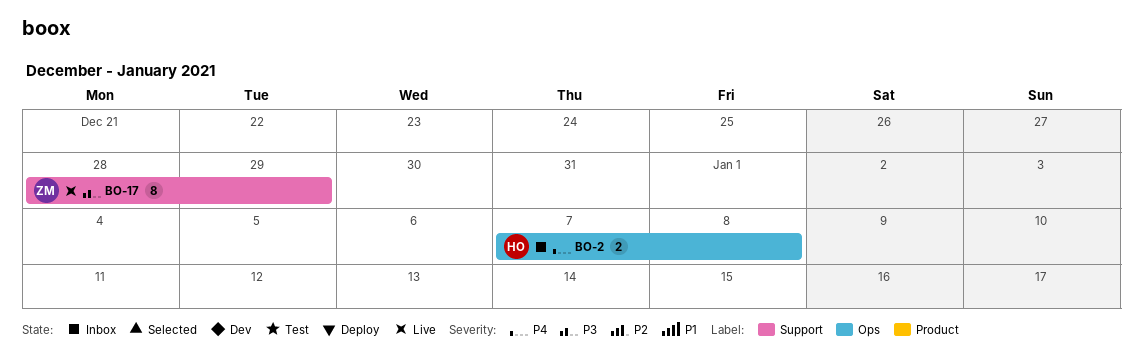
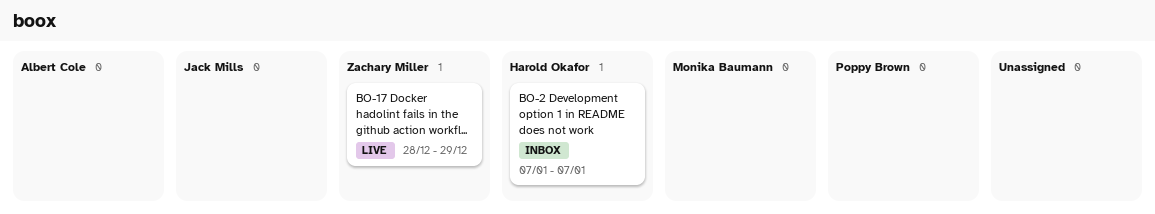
BO-2, due: Jan 8 -> Jan 7

